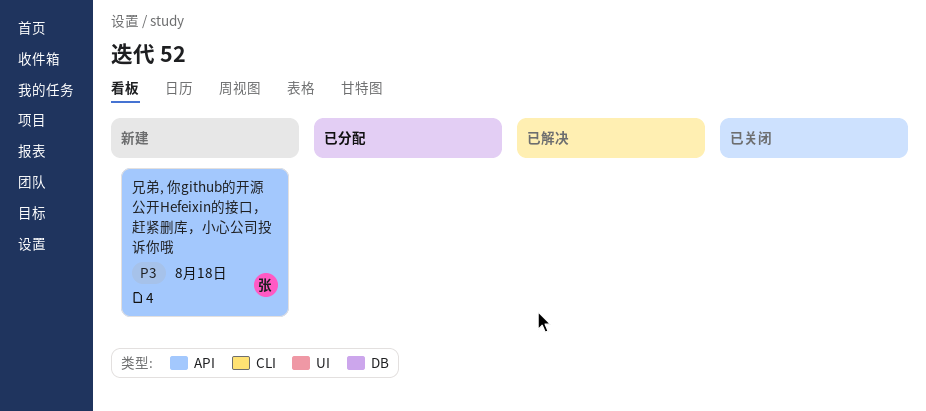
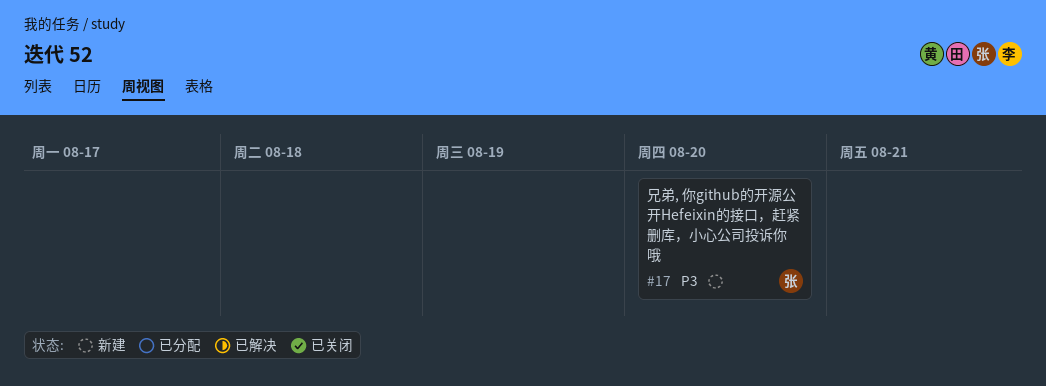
兄弟, 你github的开源公开Hefeixin的接口，赶紧删库，小心公司投诉你哦, due: Aug 18 -> Aug 20

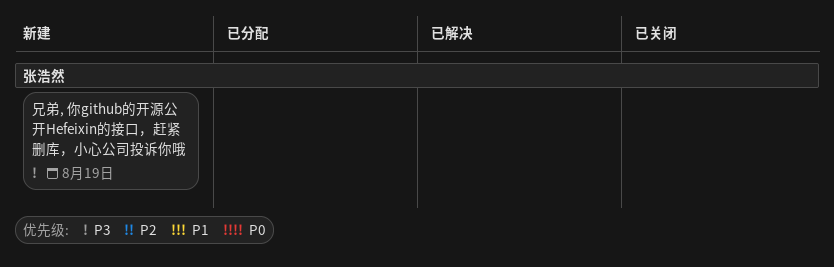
兄弟, 你github的开源公开Hefeixin的接口，赶紧删库，小心公司投诉你哦, due: Aug 20 -> Aug 19

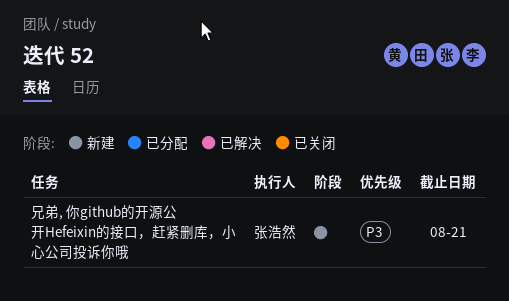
兄弟, 你github的开源公开Hefeixin的接口，赶紧删库，小心公司投诉你哦, due: Aug 19 -> Aug 21

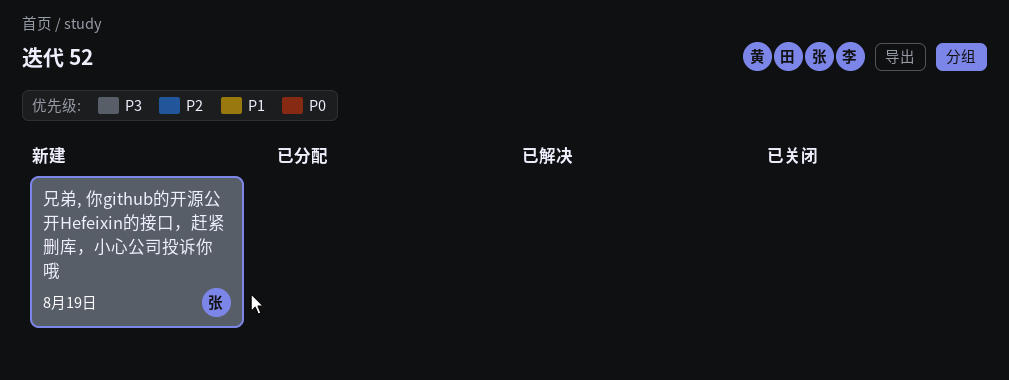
兄弟, 你github的开源公开Hefeixin的接口，赶紧删库，小心公司投诉你哦, due: Aug 21 -> Aug 19

